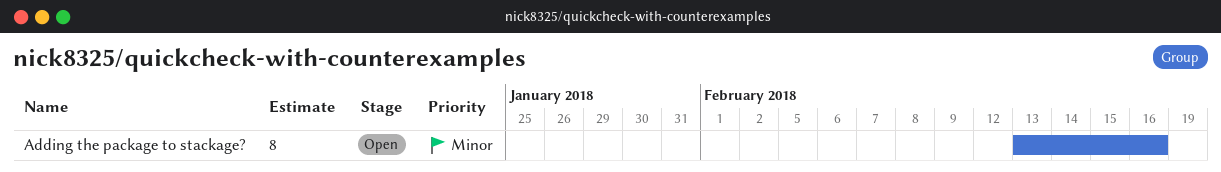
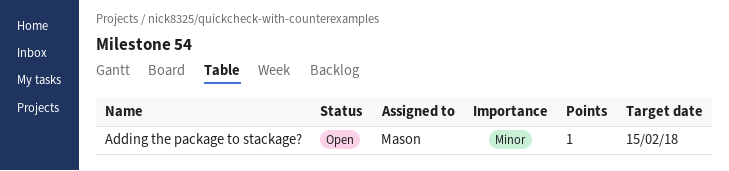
Adding the package to stackage?, estimate: 8 -> 1
Adding the package to stackage?, due: Feb 16 -> Feb 15

